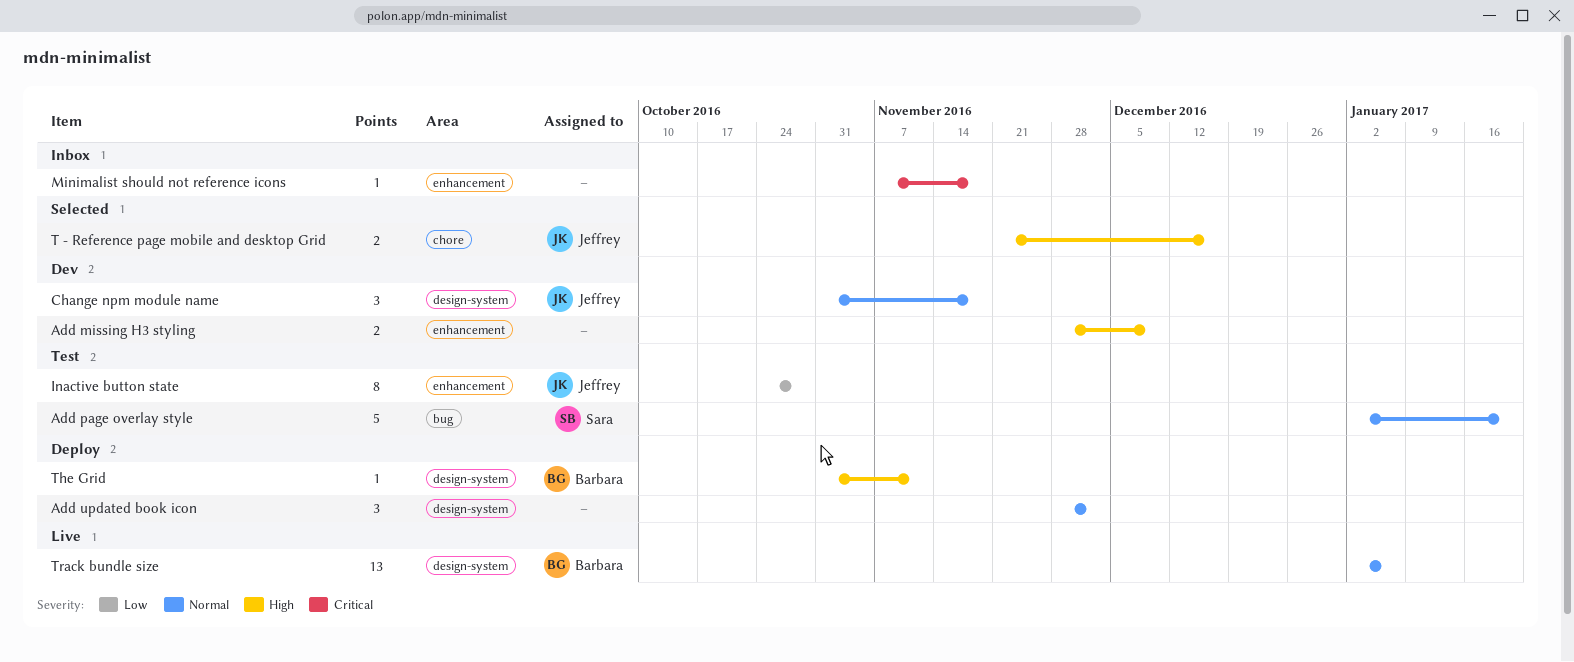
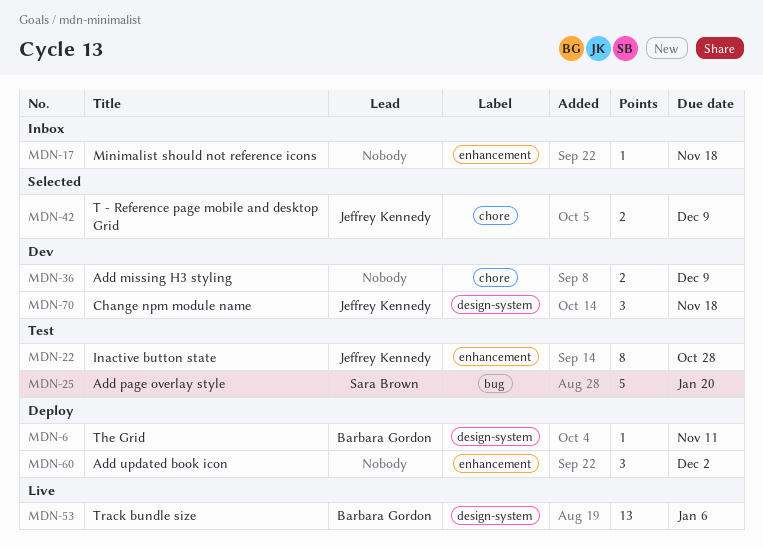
Add missing H3 styling, label: enhancement -> chore
Add updated book icon, label: design-system -> enhancement
T - Reference page mobile and desktop Grid, due: Dec 16 -> Dec 9

